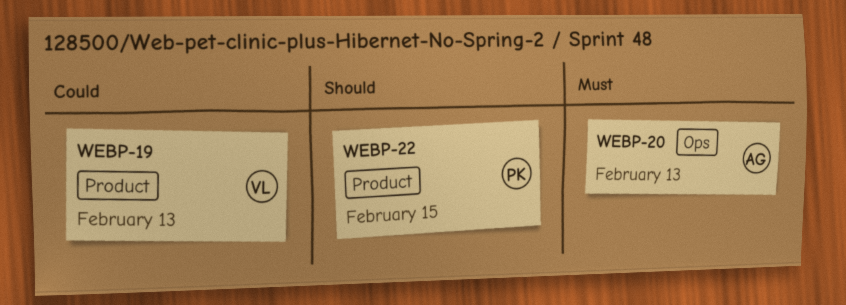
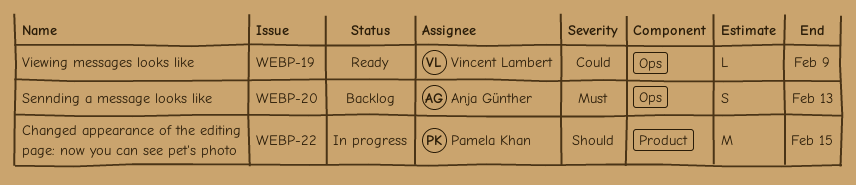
WEBP-19, label: Product -> Ops
WEBP-19, due: Feb 13 -> Feb 9

